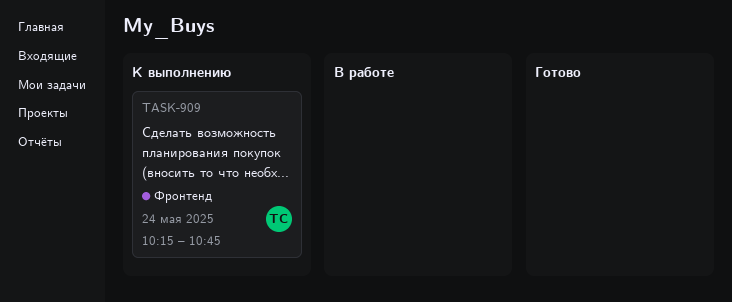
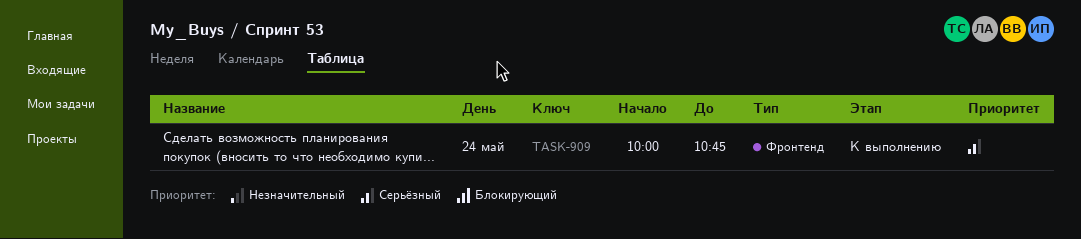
TASK-909, begins: 10:15 -> 10:00

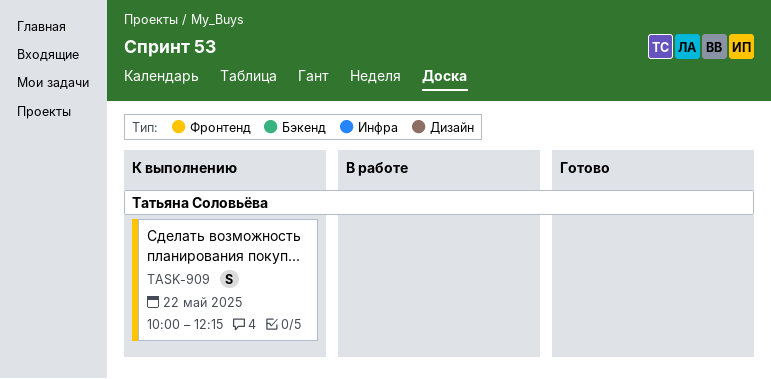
TASK-909, day: May 24 -> May 22
TASK-909, ends: 10:45 -> 12:15

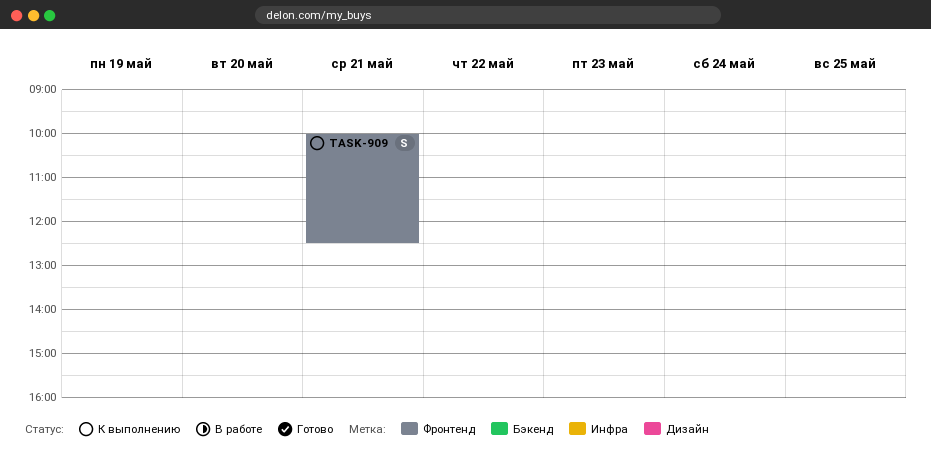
TASK-909, day: May 22 -> May 21
TASK-909, ends: 12:15 -> 12:30

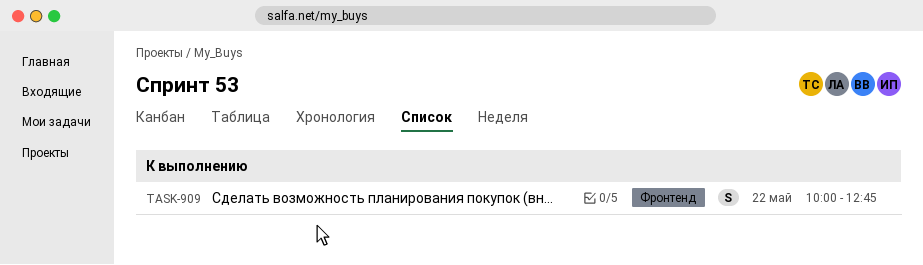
TASK-909, day: May 21 -> May 22
TASK-909, ends: 12:30 -> 12:45

